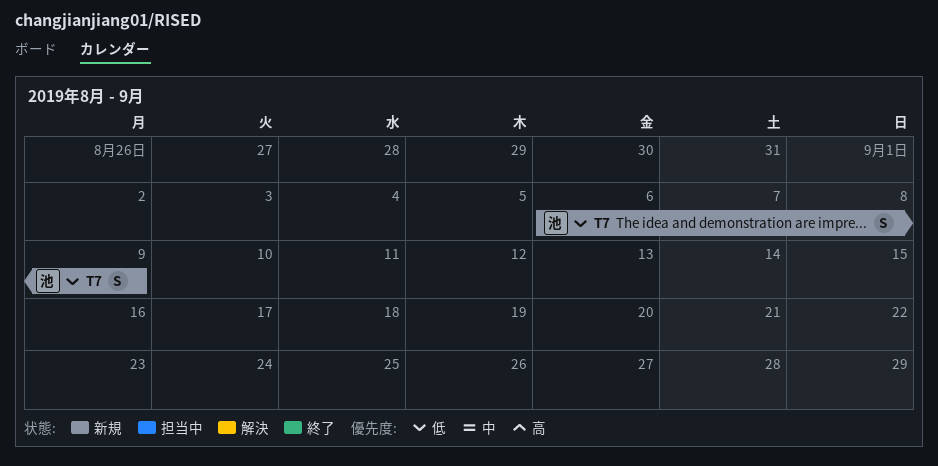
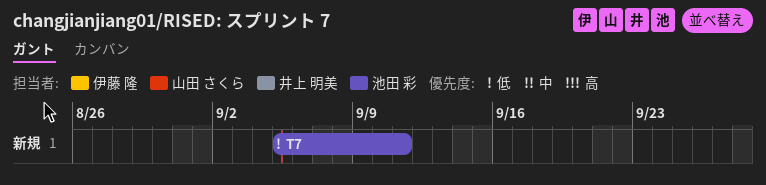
T7, start: Sep 6 -> Sep 5
T7, due: Sep 9 -> Sep 11

